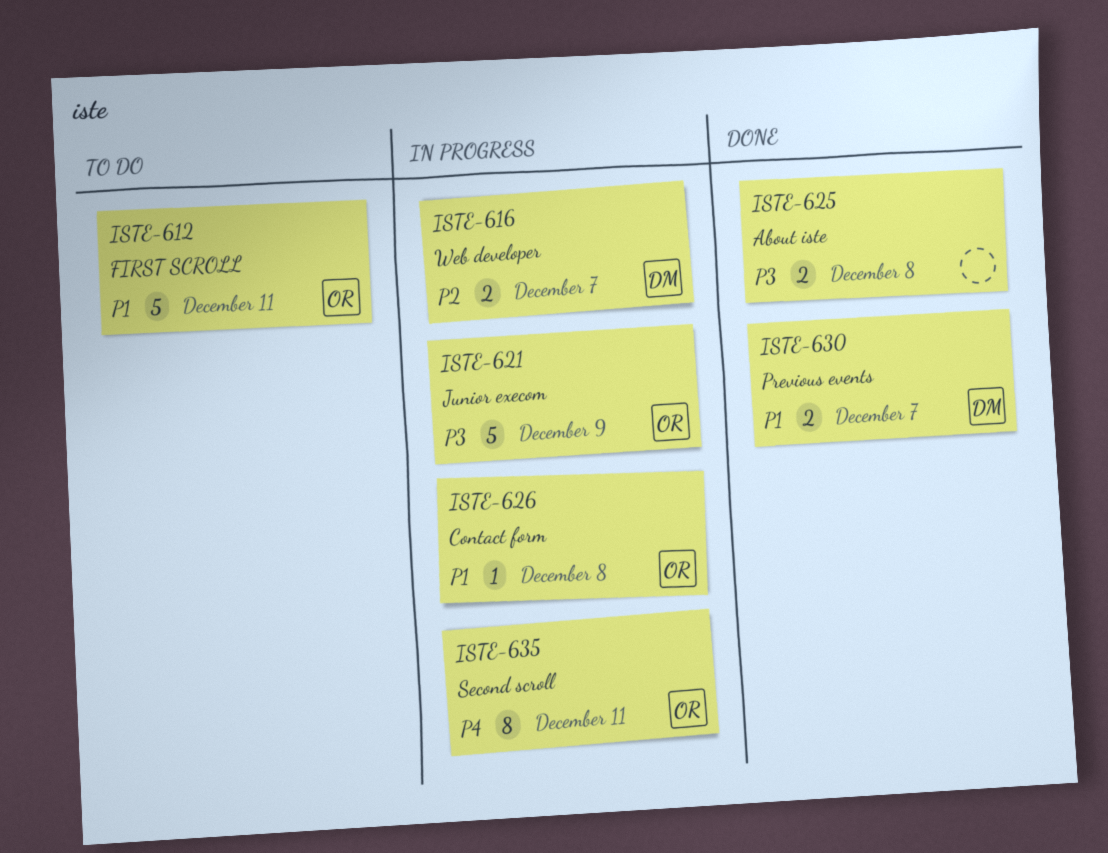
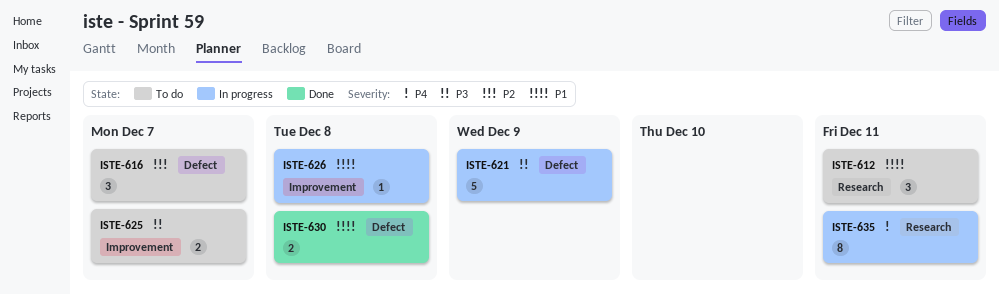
ISTE-612, estimate: 5 -> 3
ISTE-616, status: In progress -> To do
ISTE-616, estimate: 2 -> 3
ISTE-625, status: Done -> To do
ISTE-625, due: Dec 8 -> Dec 7
ISTE-630, due: Dec 7 -> Dec 8

